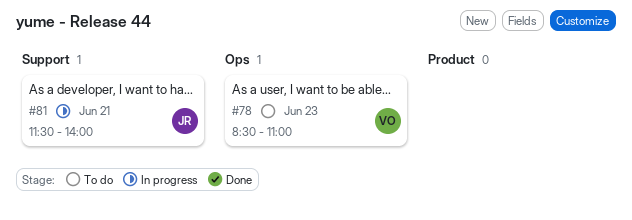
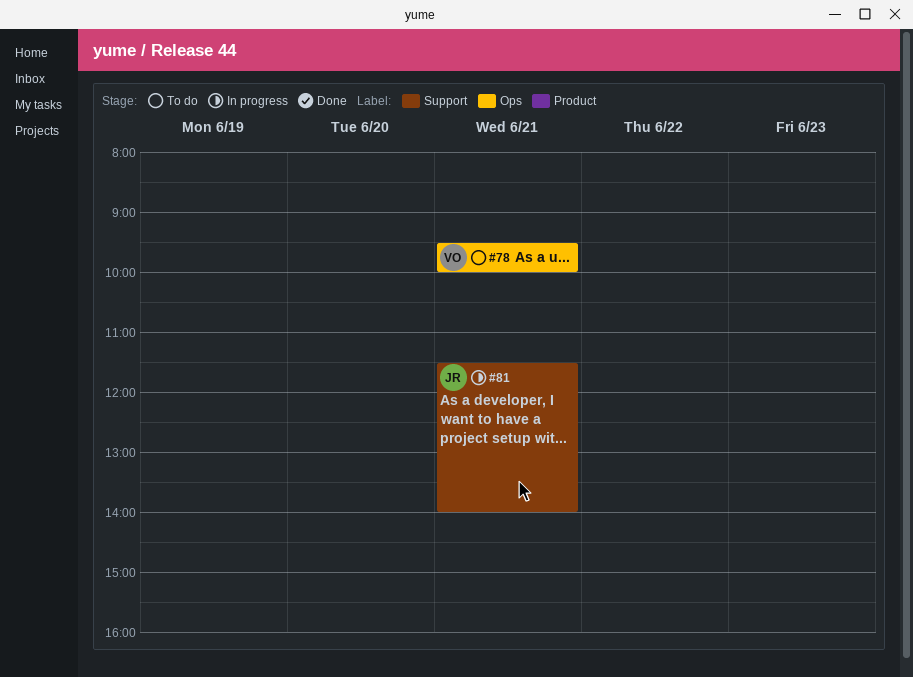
#78, day: Jun 23 -> Jun 21
#78, begins: 08:30 -> 09:30
#78, ends: 11:00 -> 10:00

